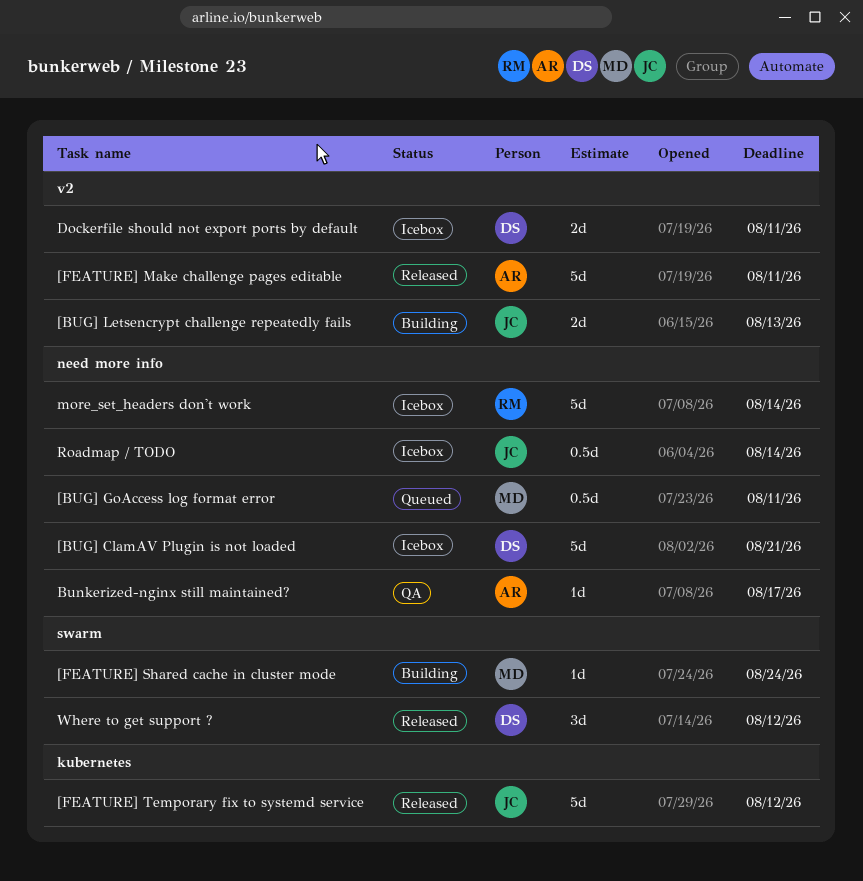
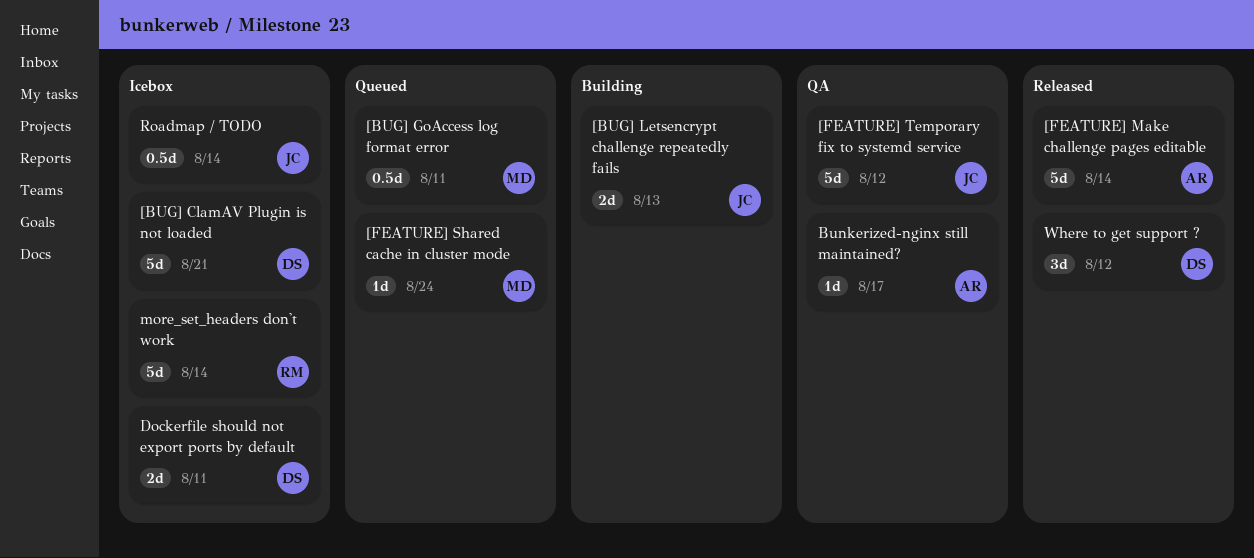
[FEATURE] Make challenge pages editable, due: Aug 11 -> Aug 14
[FEATURE] Shared cache in cluster mode, status: Building -> Queued
[FEATURE] Temporary fix to systemd service, status: Released -> QA

